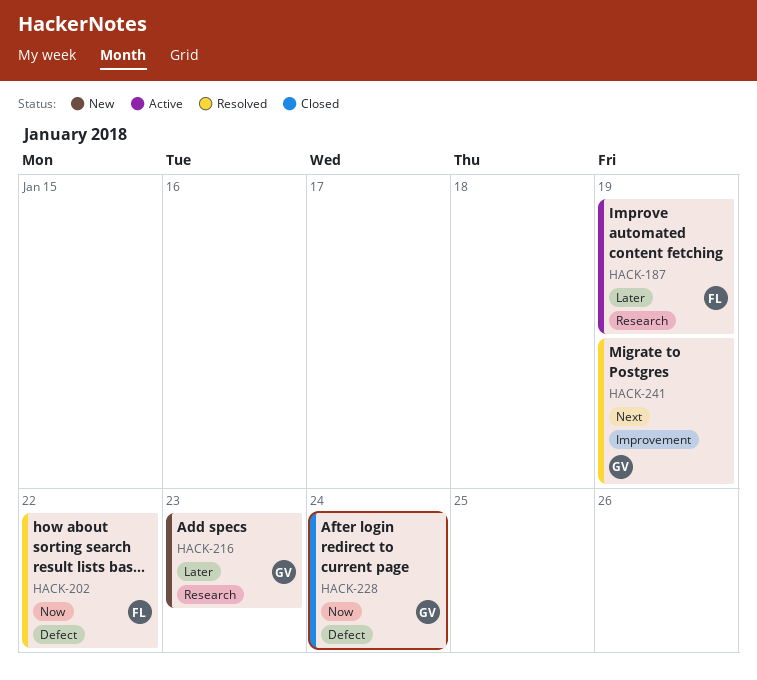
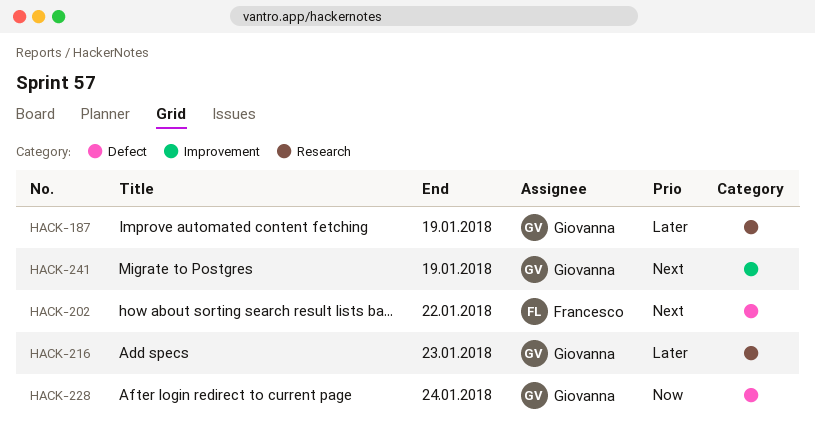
HACK-187, owner: Francesco -> Giovanna
HACK-202, priority: Now -> Next

